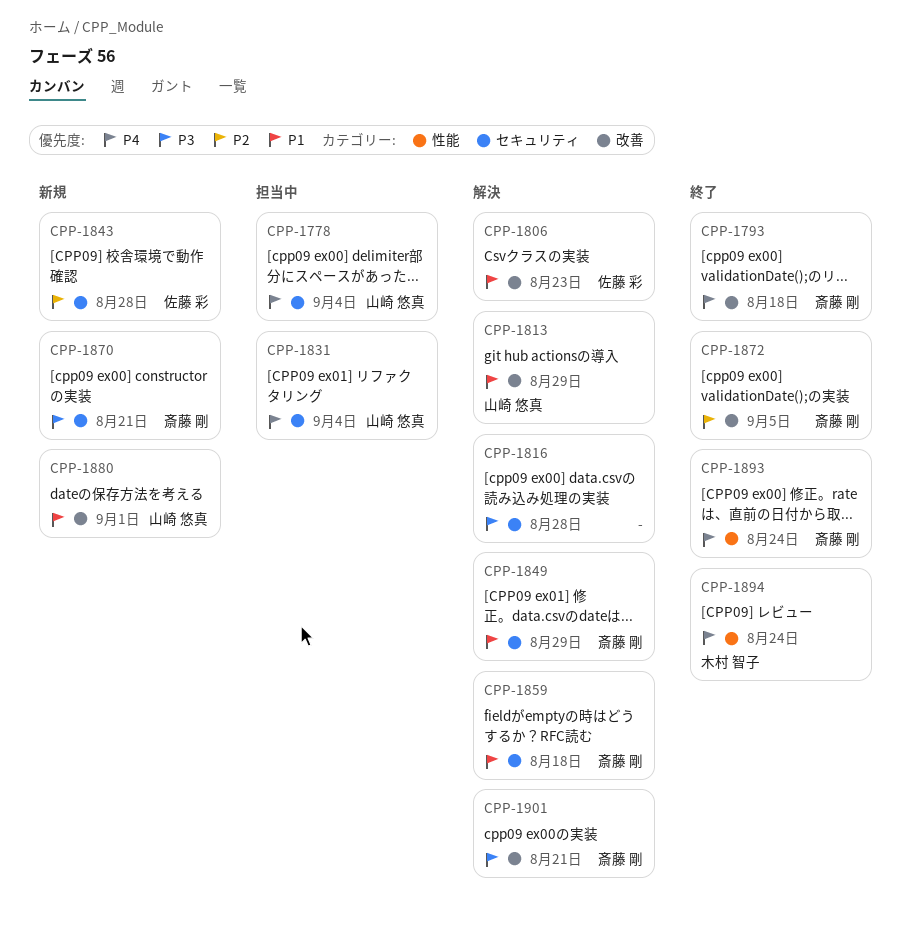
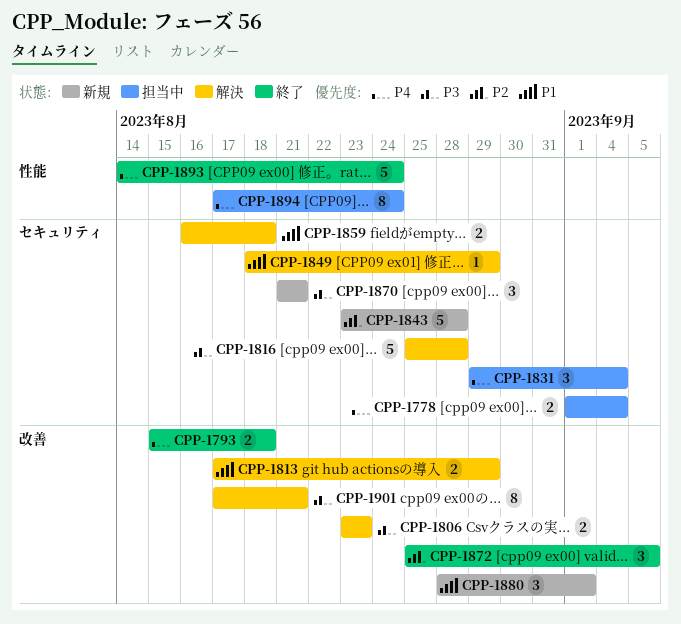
CPP-1806, priority: P1 -> P3
CPP-1894, status: 終了 -> 担当中

